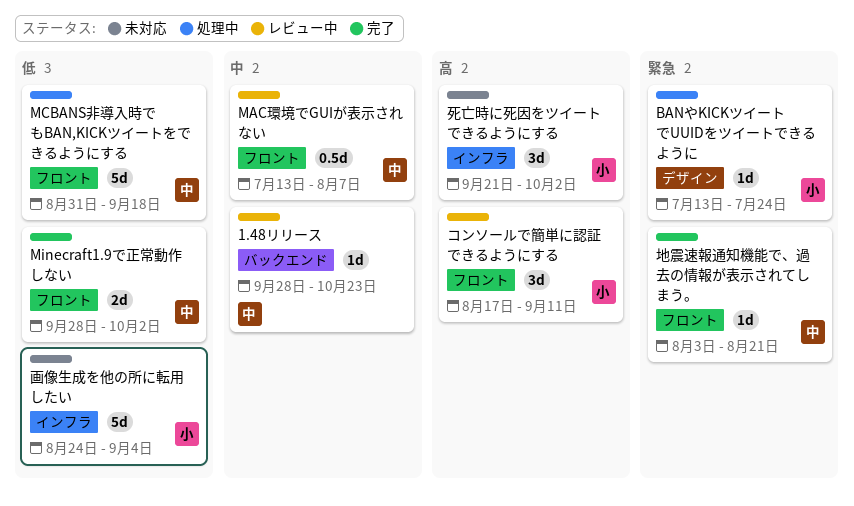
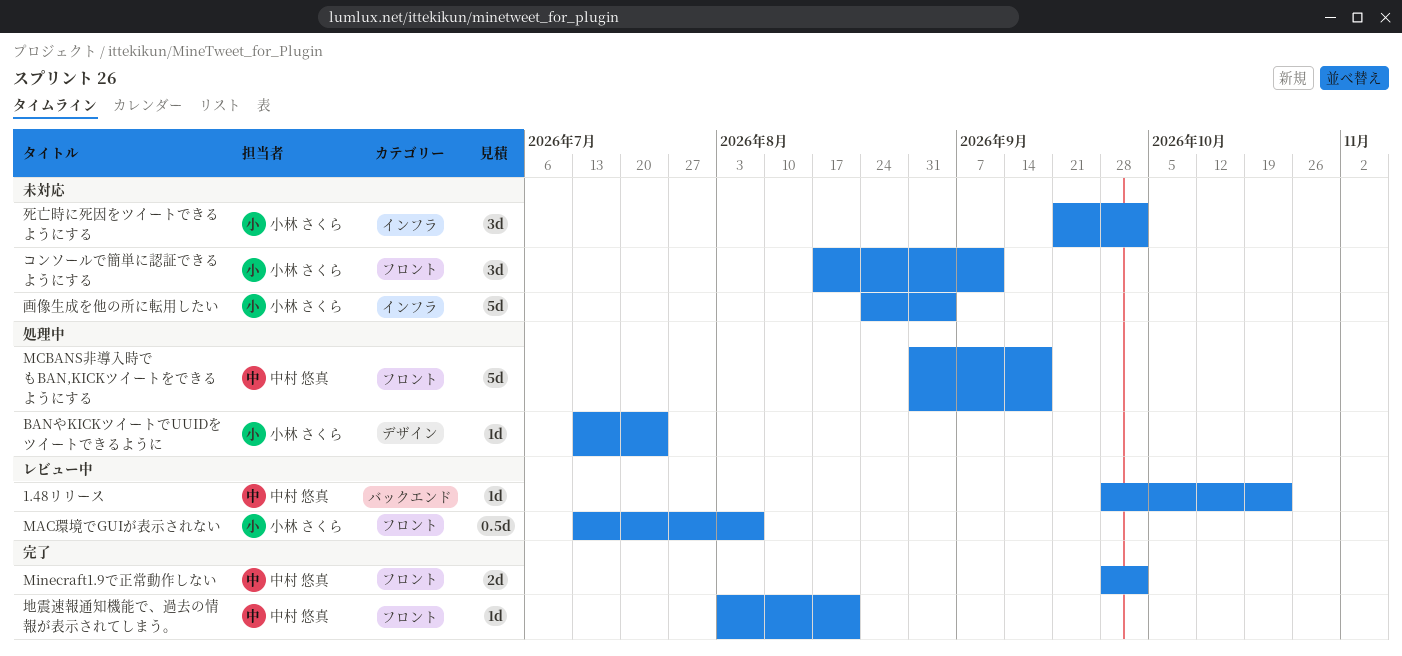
MAC環境でGUIが表示されない, owner: 中村 悠真 -> 小林 さくら
コンソールで簡単に認証できるようにする, status: レビュー中 -> 未対応

